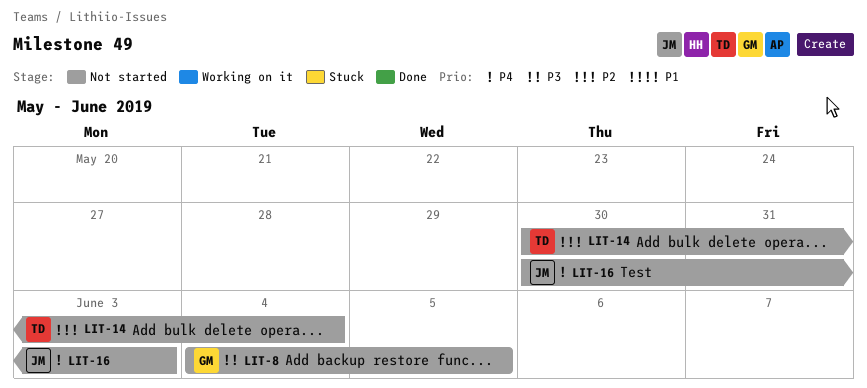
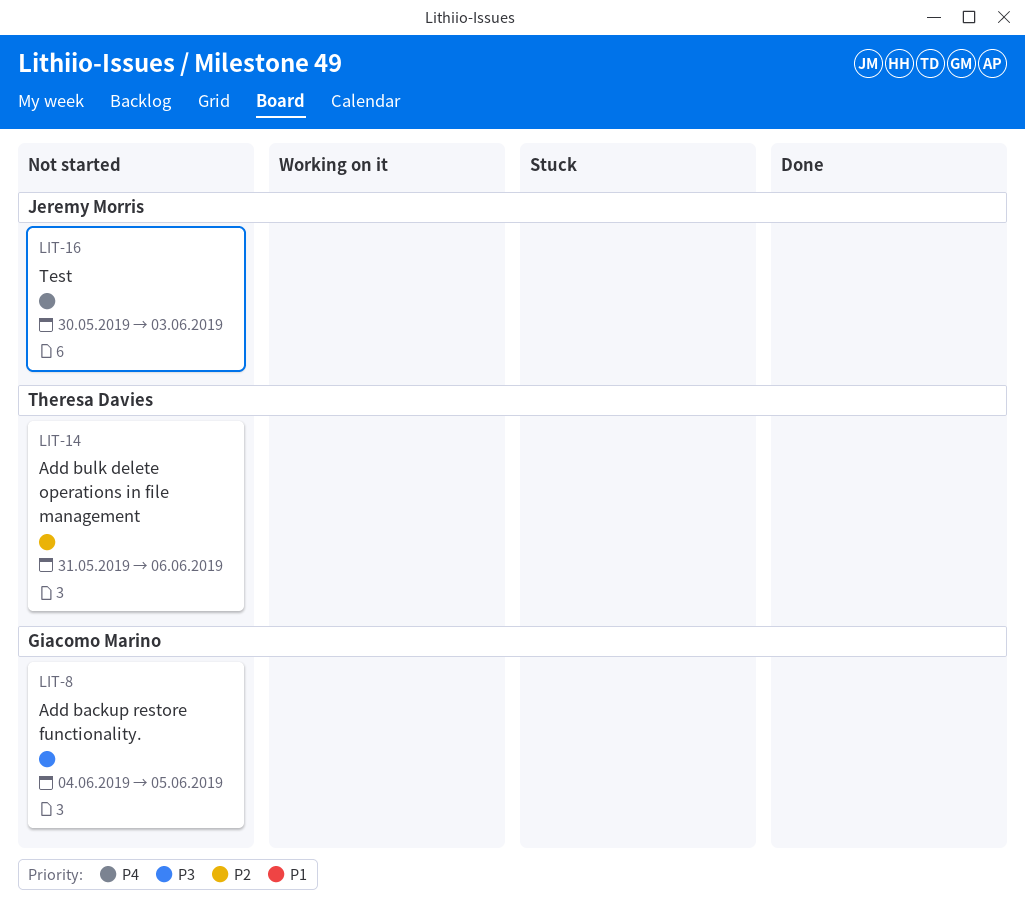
LIT-14, start: May 30 -> May 31
LIT-14, due: Jun 4 -> Jun 6

